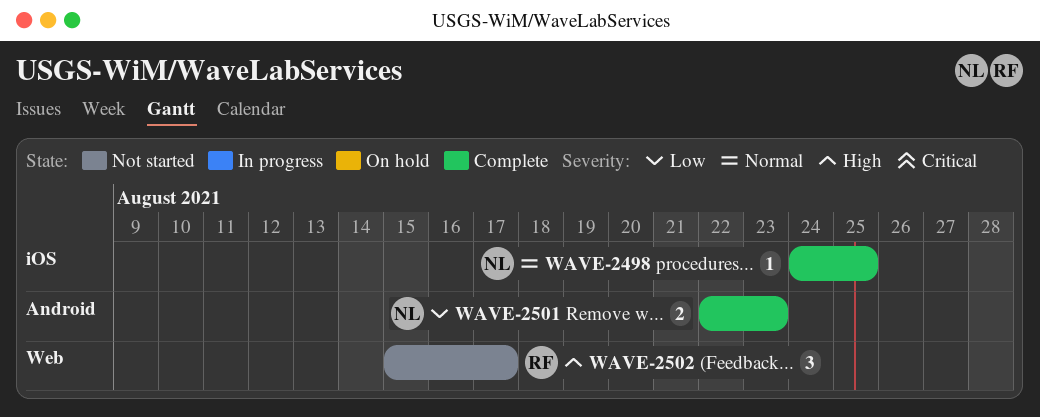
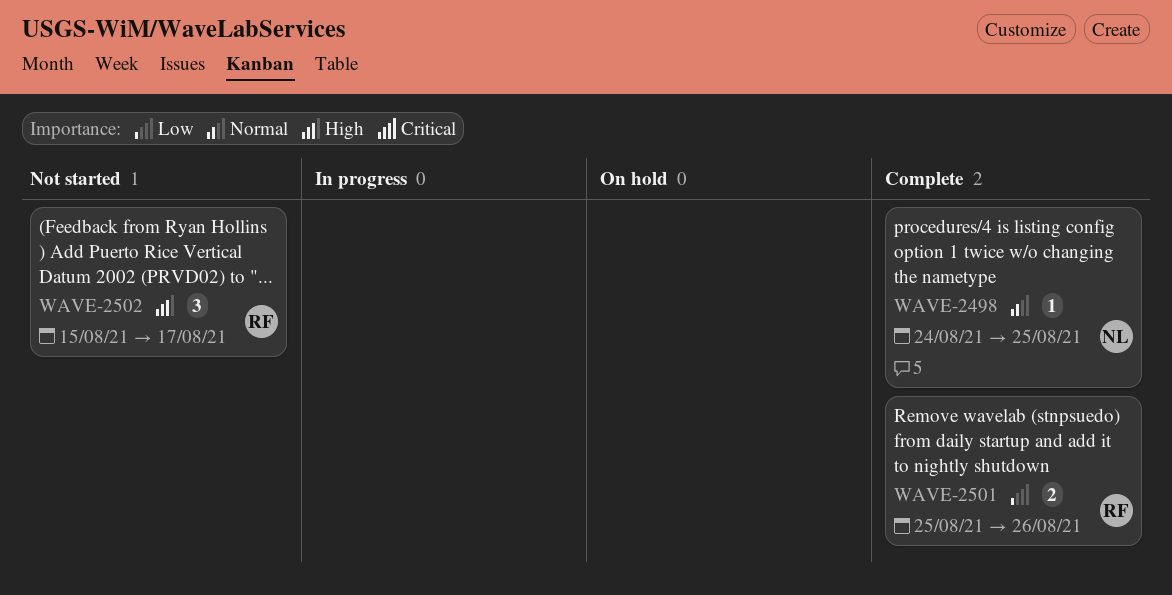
WAVE-2501, owner: NL -> RF
WAVE-2501, start: Aug 22 -> Aug 25
WAVE-2501, due: Aug 23 -> Aug 26

